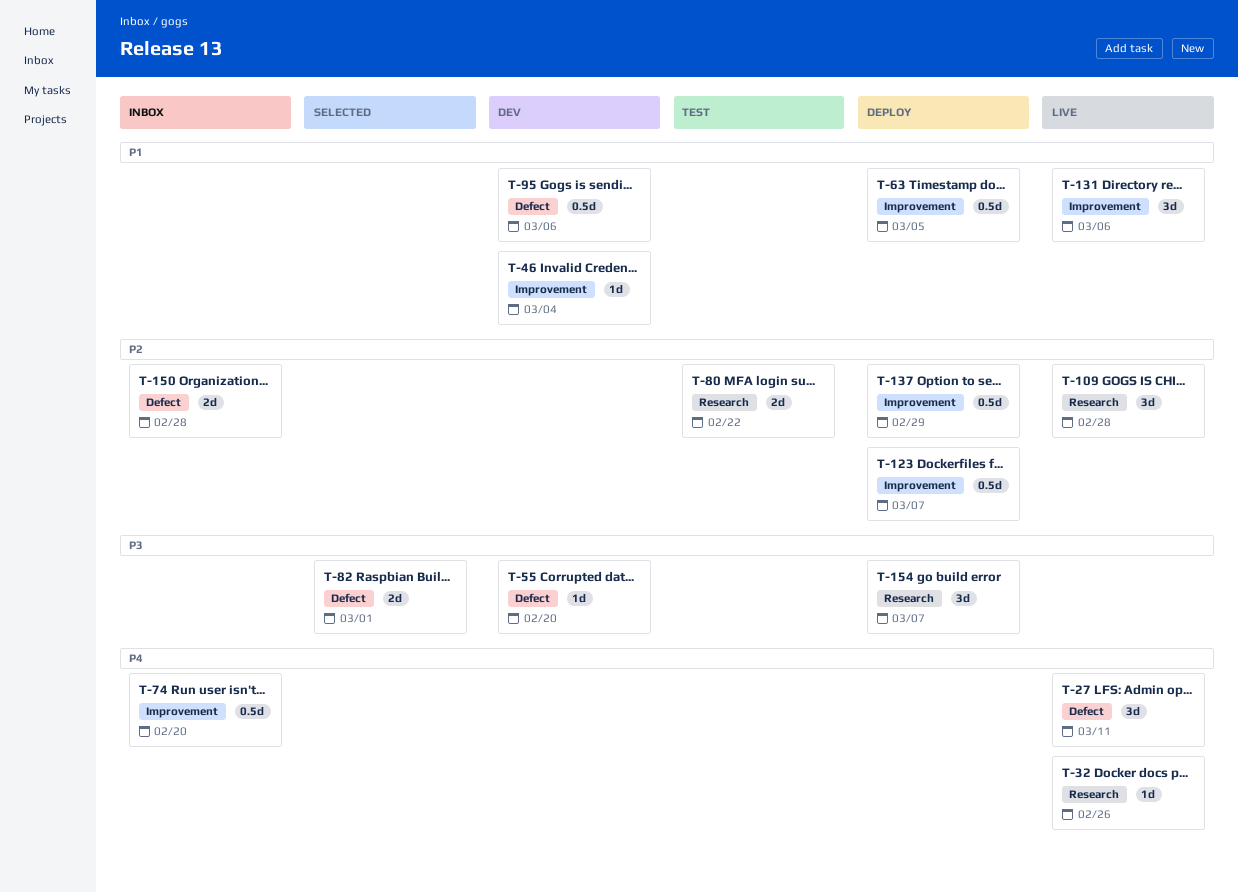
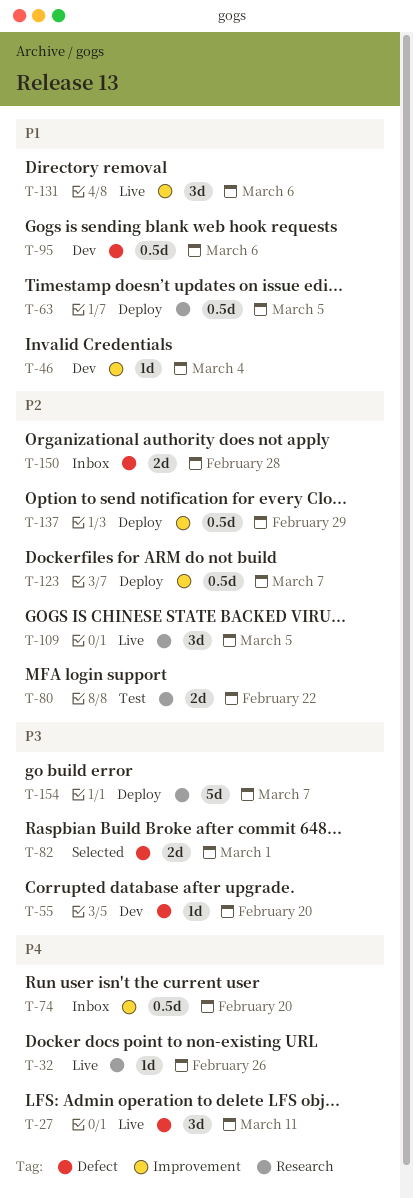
T-63, label: Improvement -> Research
T-109, due: Feb 28 -> Mar 5
T-154, estimate: 3d -> 5d

